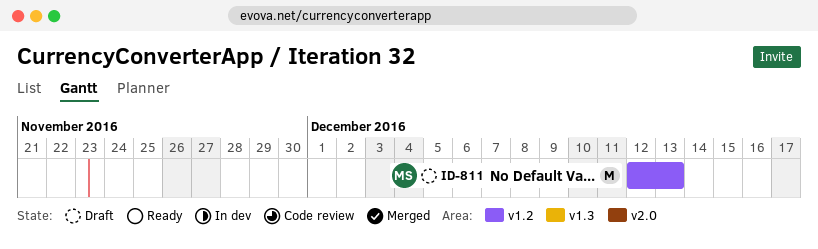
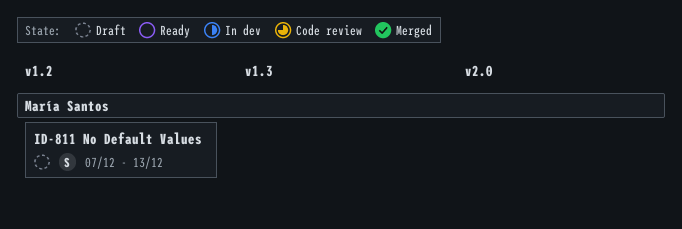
ID-811, estimate: M -> S
ID-811, start: Dec 12 -> Dec 7

